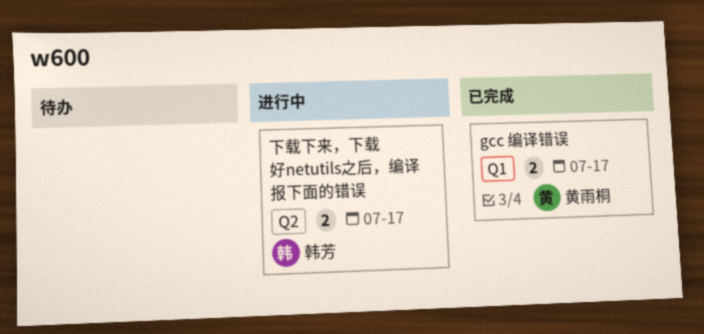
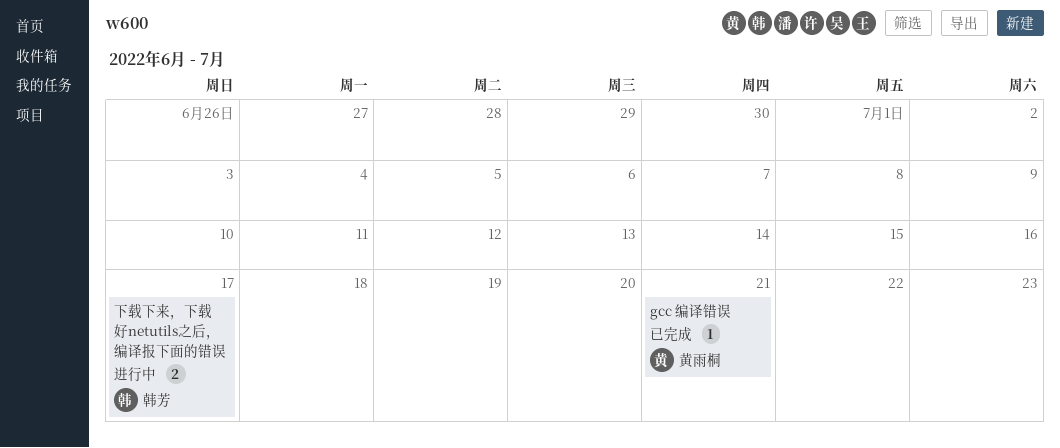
gcc 编译错误, estimate: 2 -> 1
gcc 编译错误, due: Jul 17 -> Jul 21

